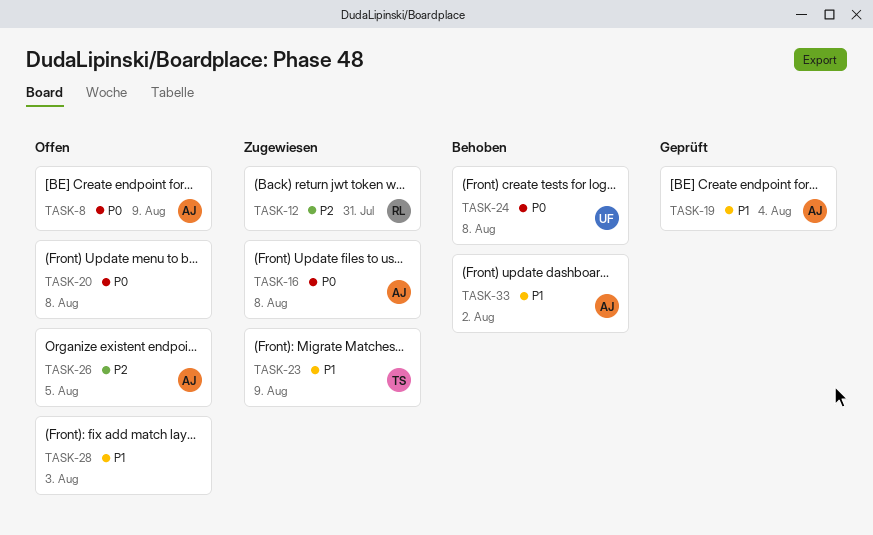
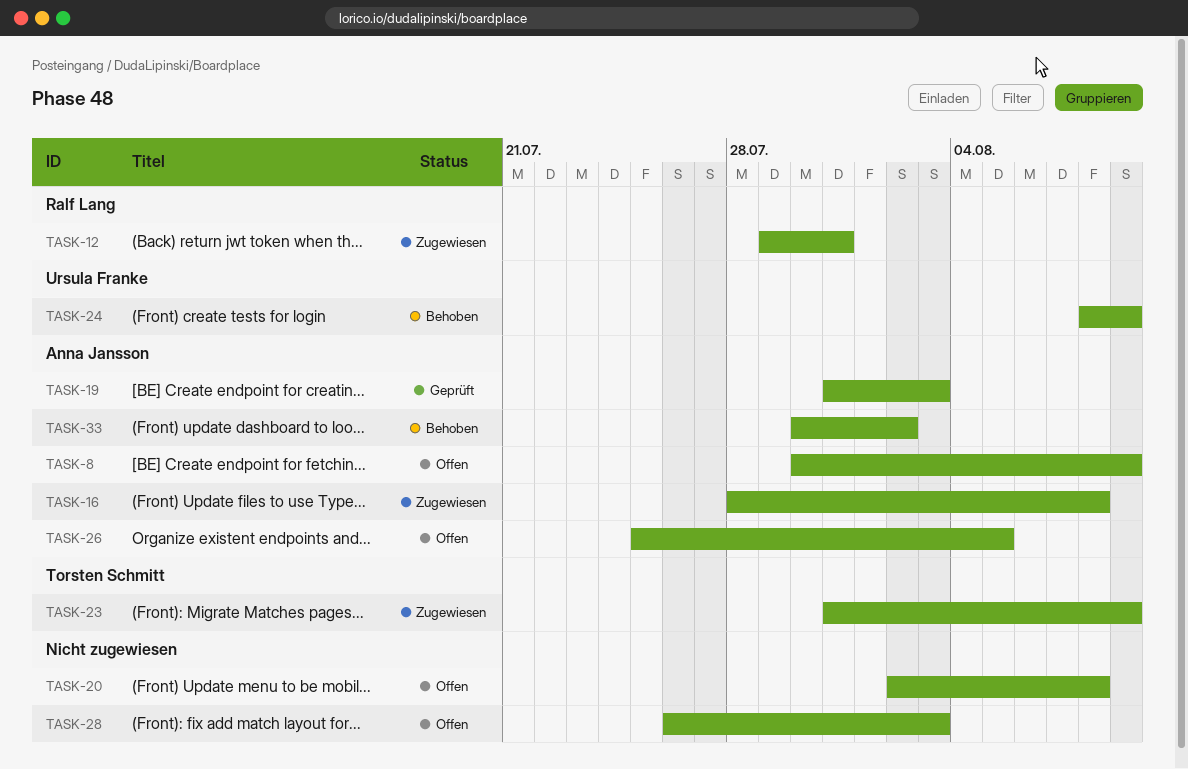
TASK-19, due: Aug 4 -> Aug 3
TASK-24, due: Aug 8 -> Aug 9

